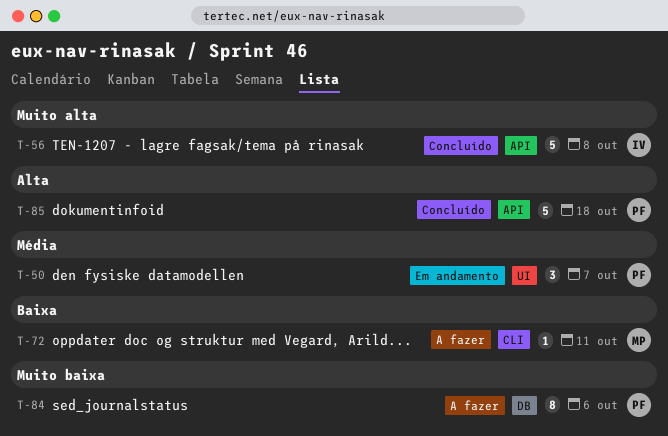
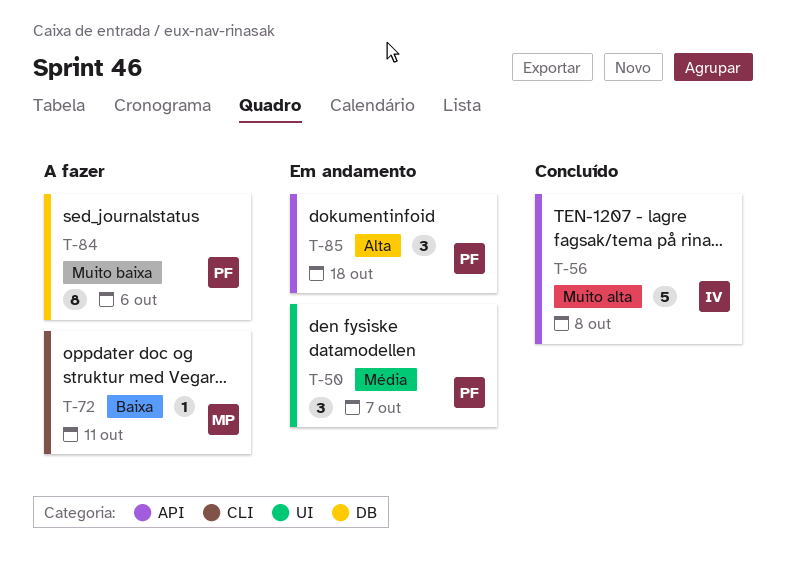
T-85, status: Concluído -> Em andamento
T-85, estimate: 5 -> 3

